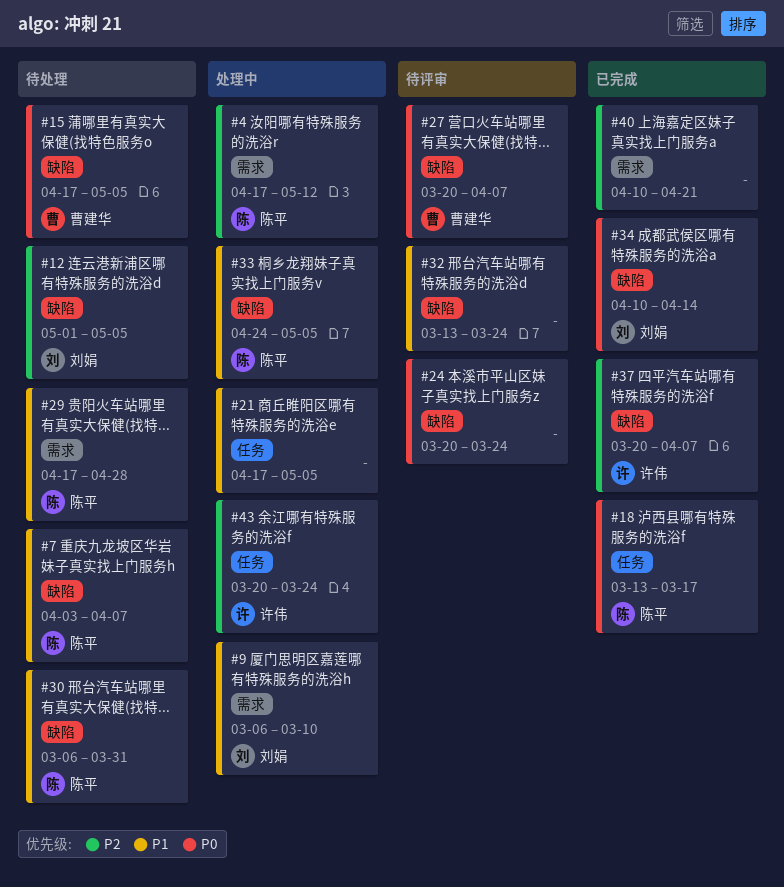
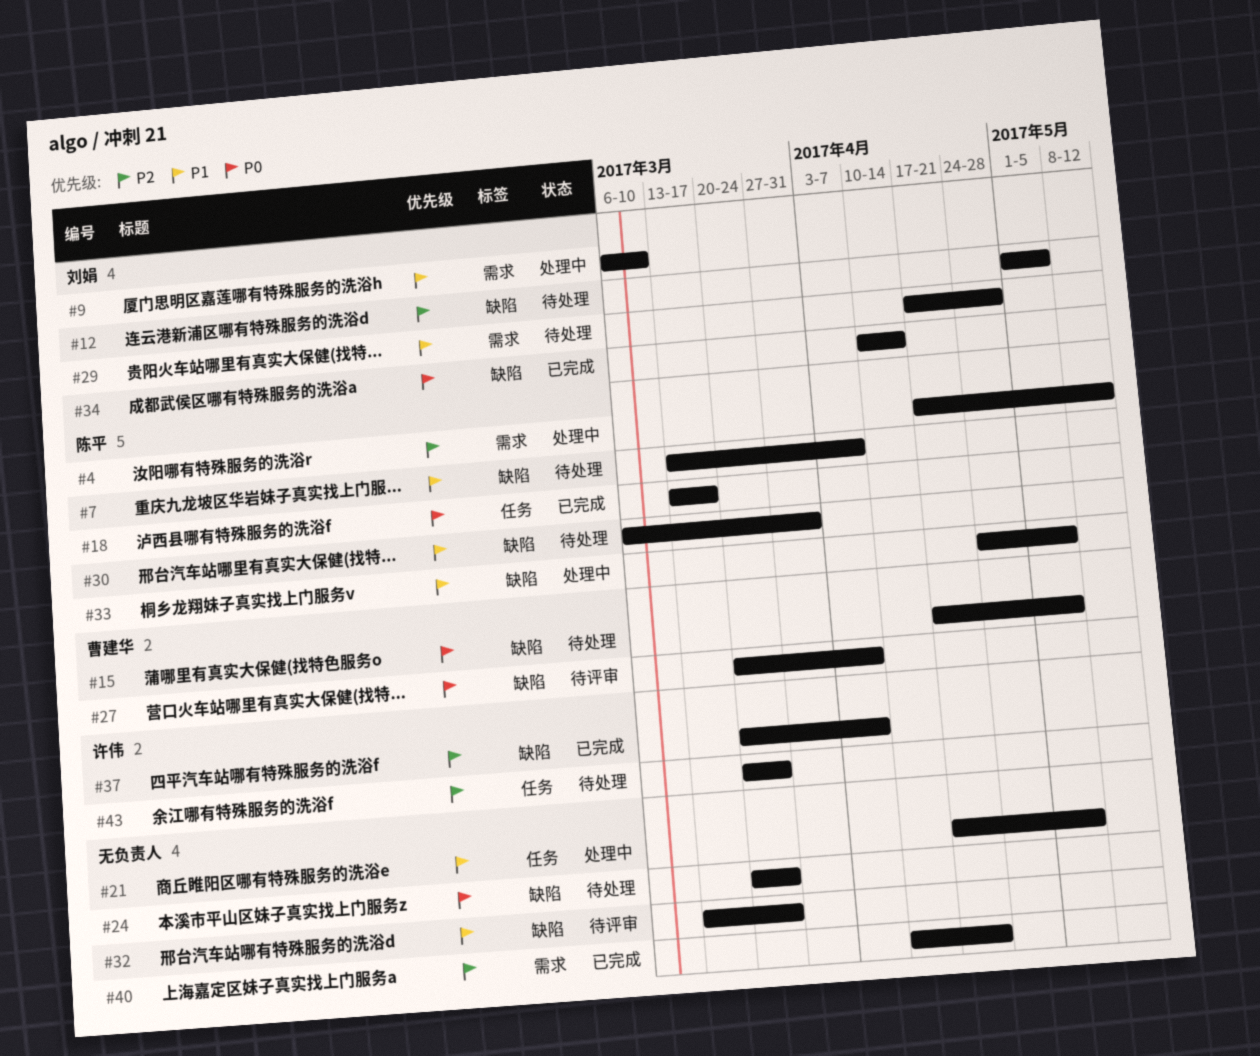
#7, start: Apr 3 -> Mar 13
#24, status: 待评审 -> 待处理
#29, owner: 陈平 -> 刘娟
#43, status: 处理中 -> 待处理

